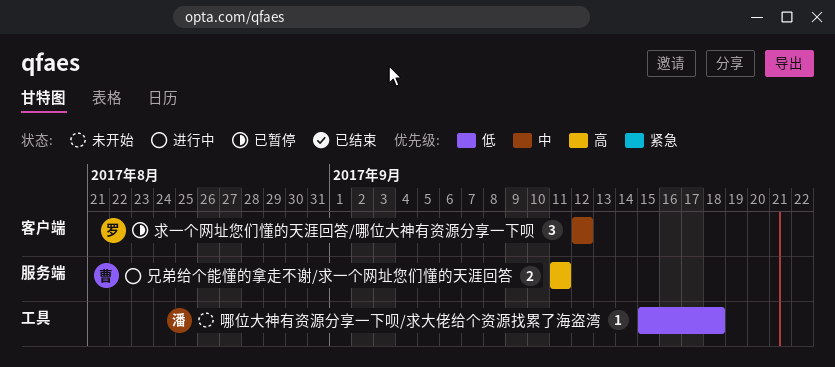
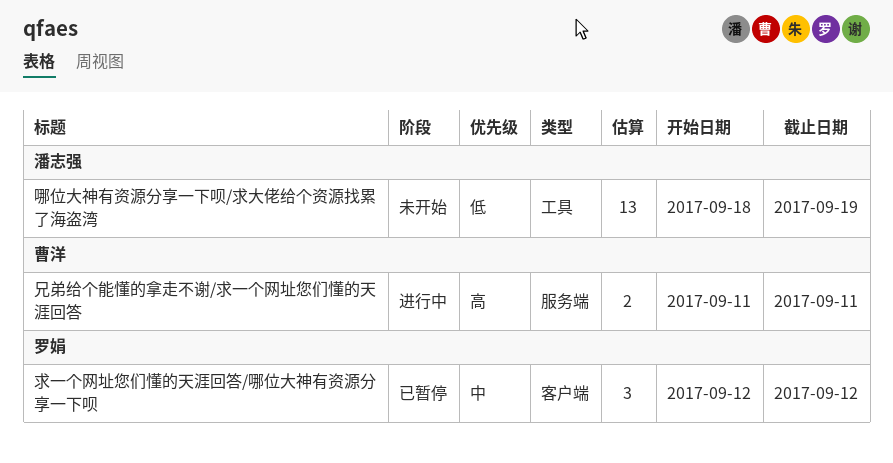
哪位大神有资源分享一下呗/求大佬给个资源找累了海盗湾, estimate: 1 -> 13
哪位大神有资源分享一下呗/求大佬给个资源找累了海盗湾, start: Sep 15 -> Sep 18
哪位大神有资源分享一下呗/求大佬给个资源找累了海盗湾, due: Sep 18 -> Sep 19

